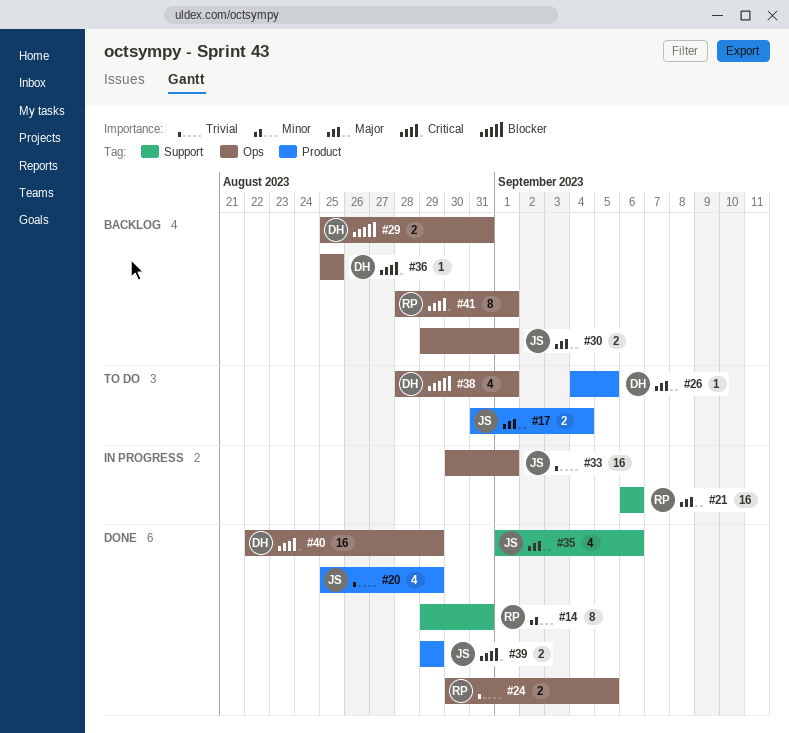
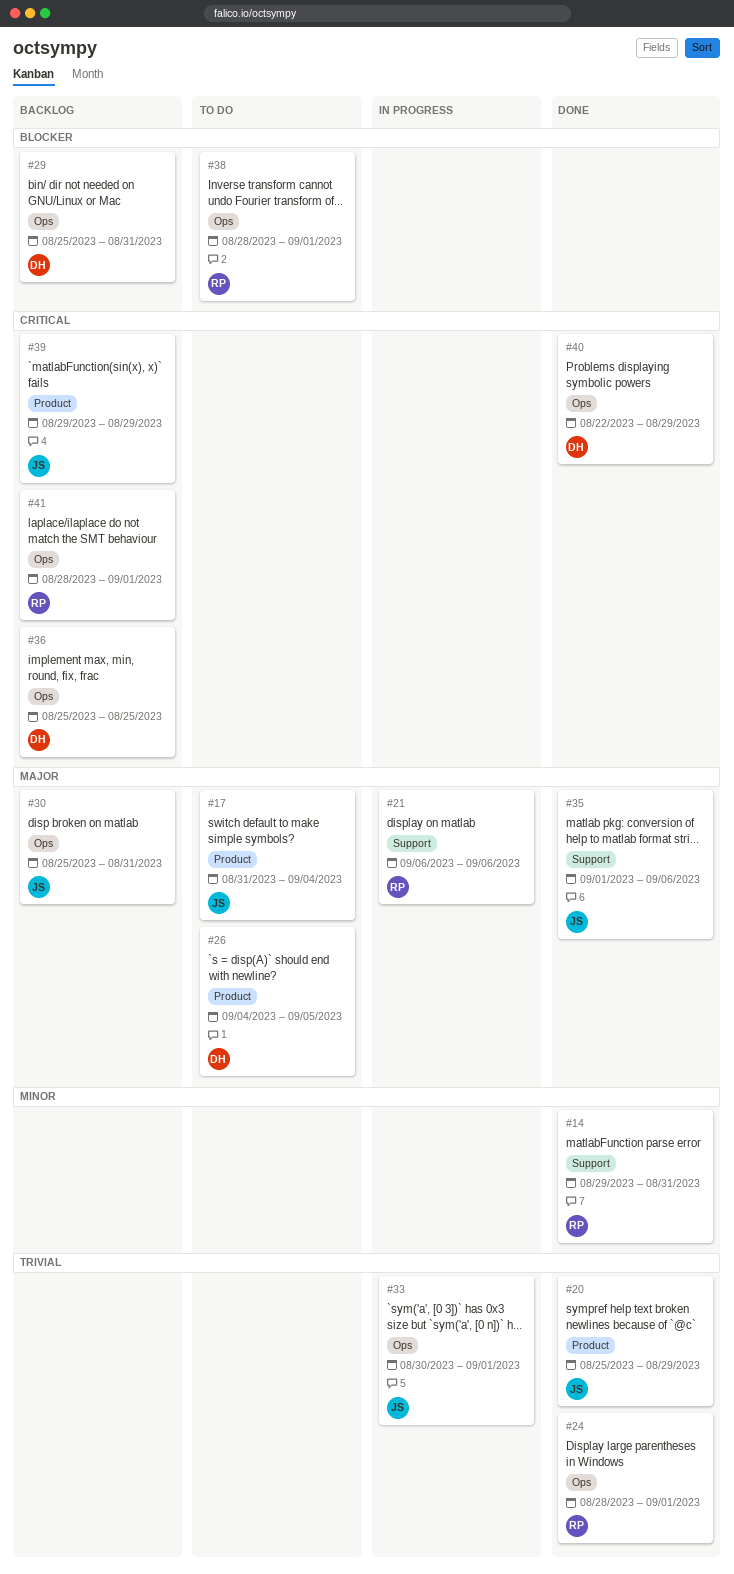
#24, start: Aug 30 -> Aug 28
#24, due: Sep 5 -> Sep 1
#30, start: Aug 29 -> Aug 25
#30, due: Sep 1 -> Aug 31
#38, owner: DH -> RP
#39, status: Done -> Backlog

